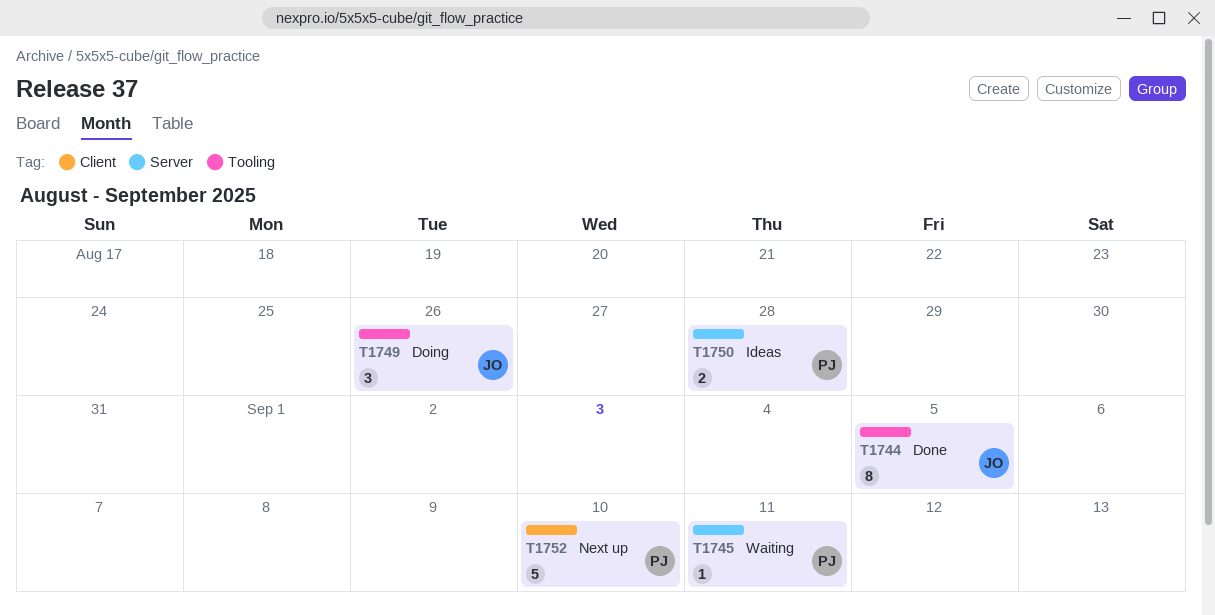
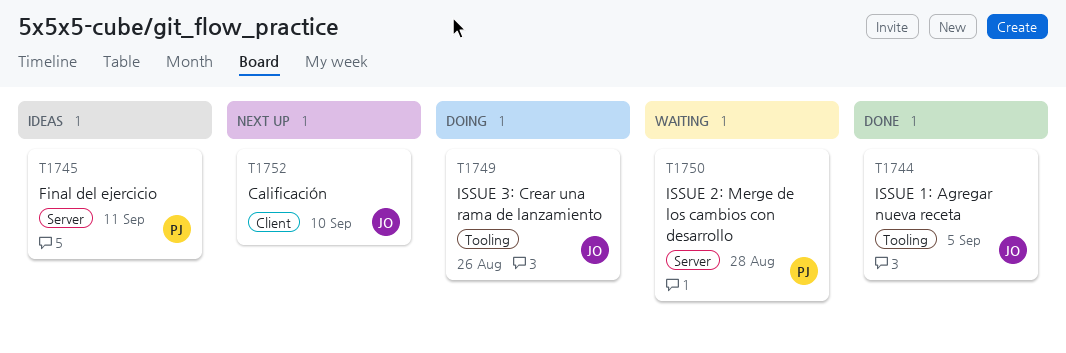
T1745, status: Waiting -> Ideas
T1750, status: Ideas -> Waiting
T1752, owner: PJ -> JO

